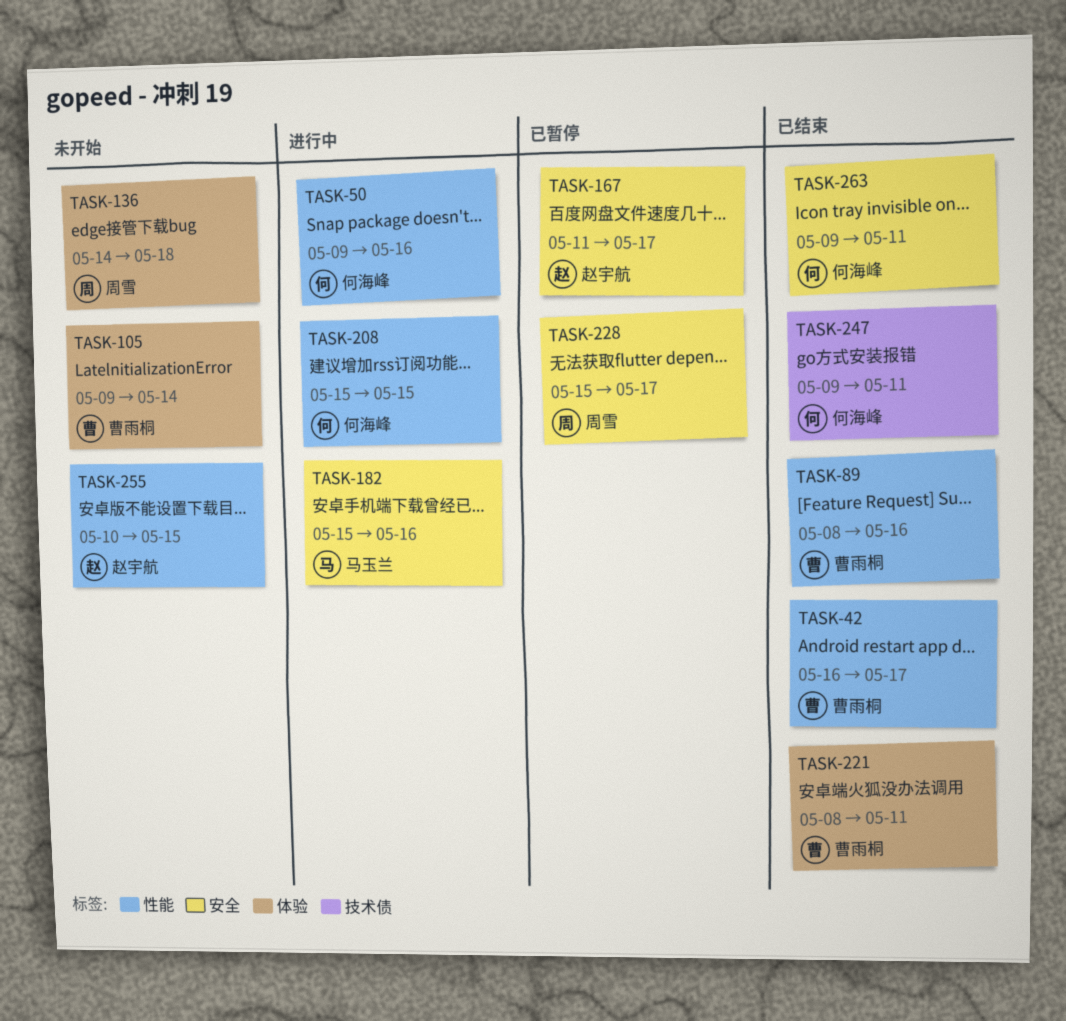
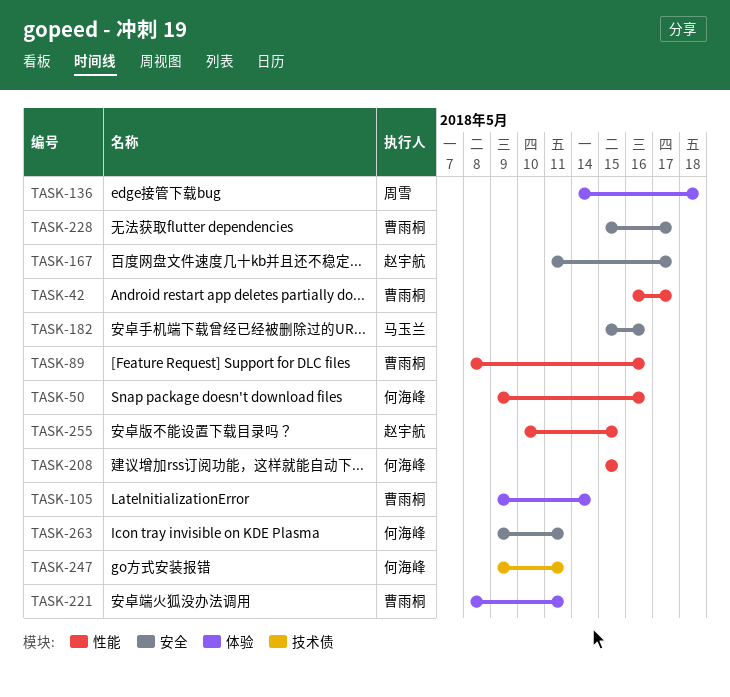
TASK-228, owner: 周雪 -> 曹雨桐

